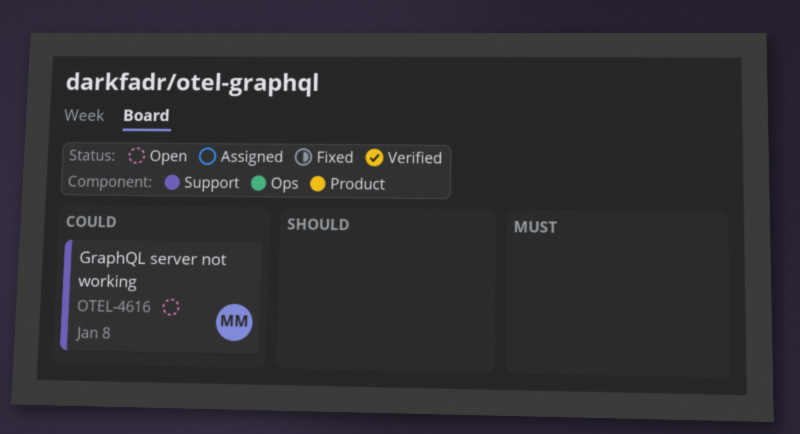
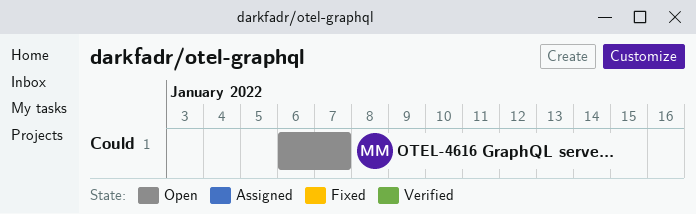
OTEL-4616, due: Jan 8 -> Jan 7

